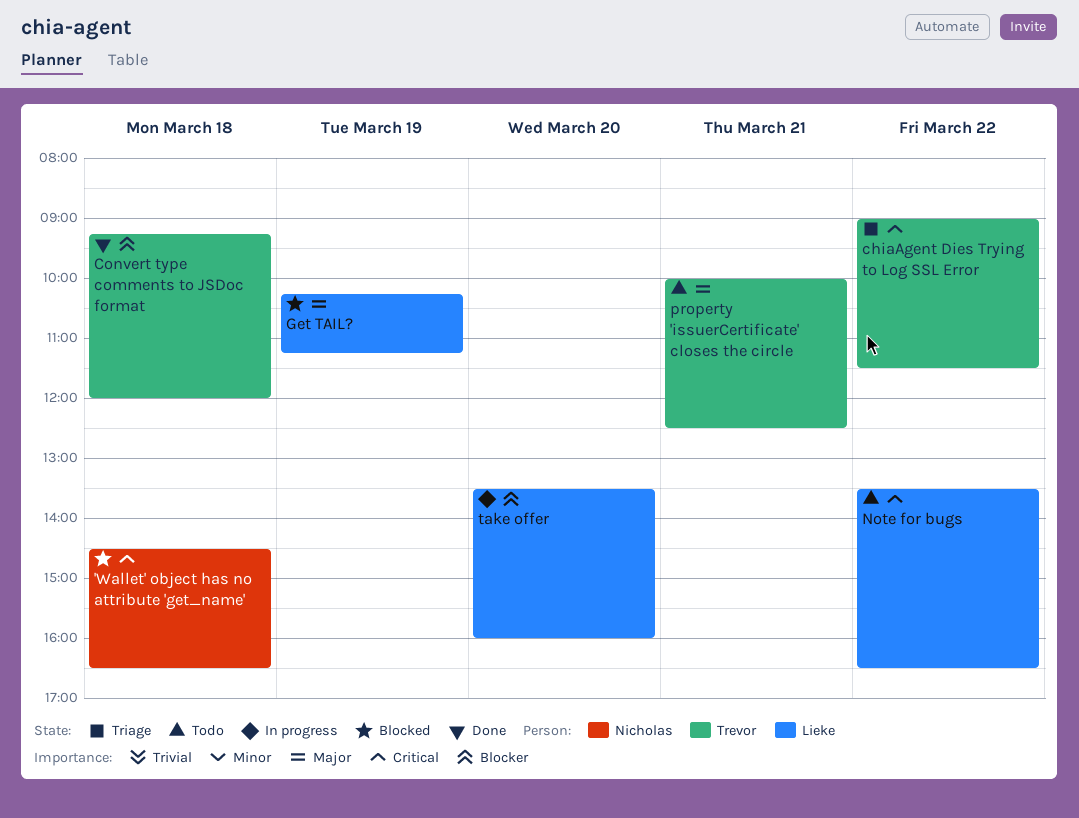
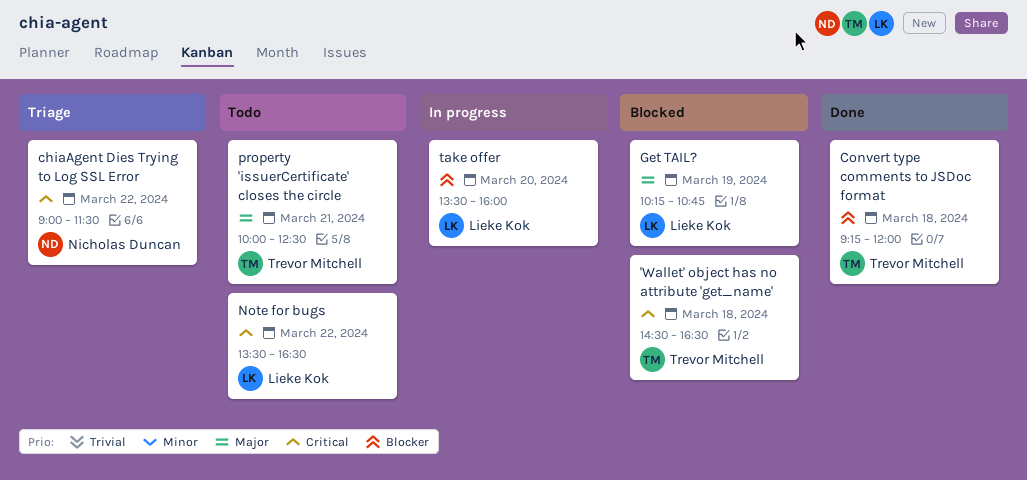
'Wallet' object has no attribute 'get_name', owner: Nicholas Duncan -> Trevor Mitchell
chiaAgent Dies Trying to Log SSL Error, owner: Trevor Mitchell -> Nicholas Duncan
Get TAIL?, ends: 11:15 -> 10:45

